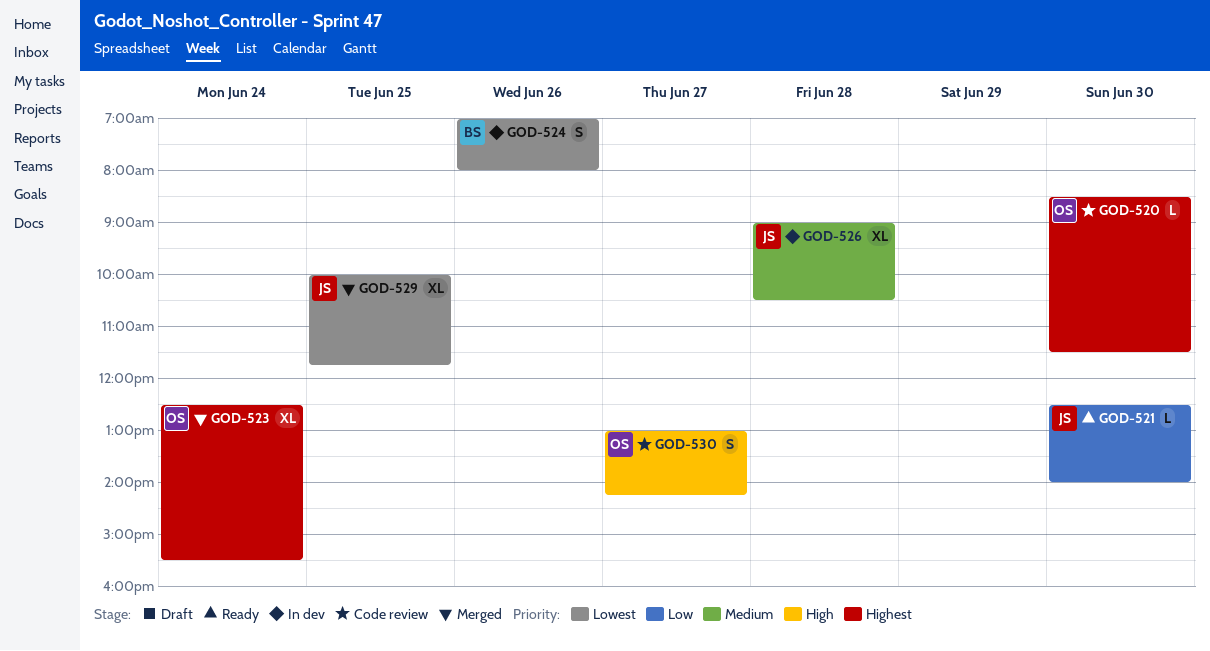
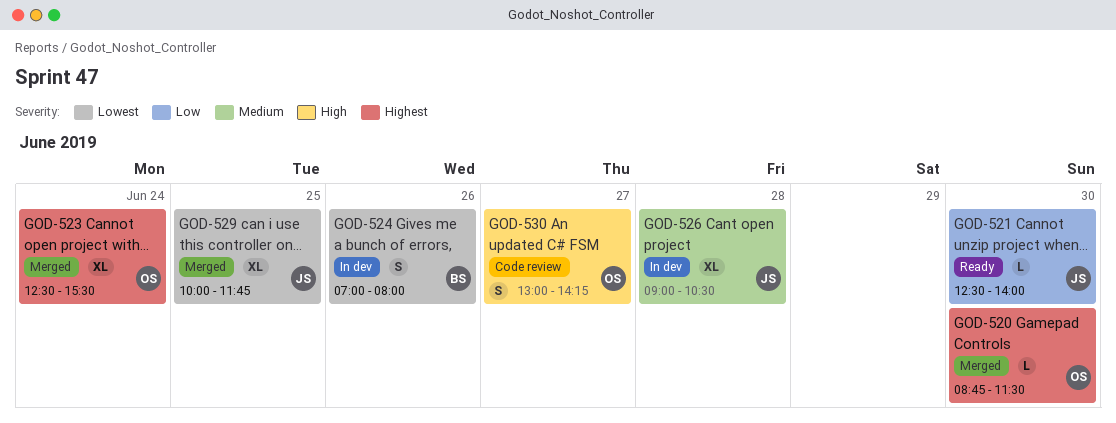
GOD-520, status: Code review -> Merged
GOD-520, begins: 08:30 -> 08:45

